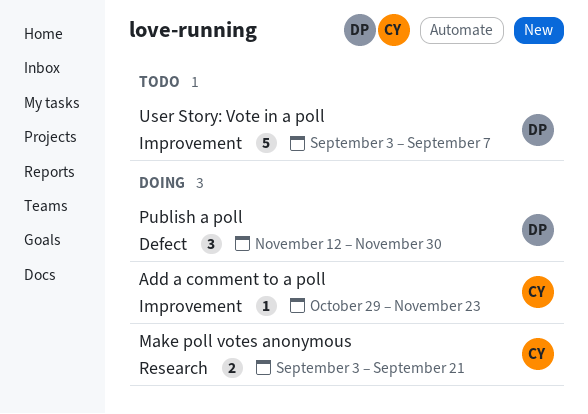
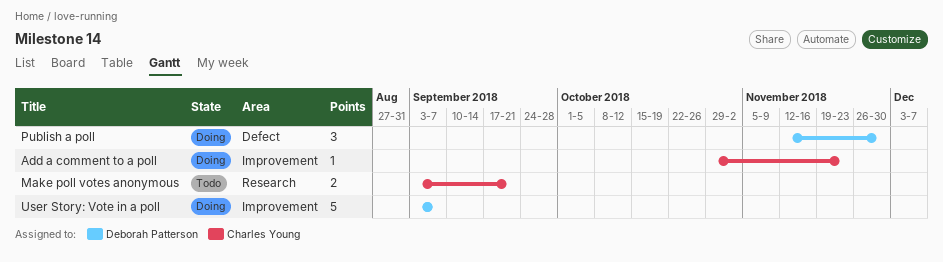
Make poll votes anonymous, status: Doing -> Todo
User Story: Vote in a poll, status: Todo -> Doing

